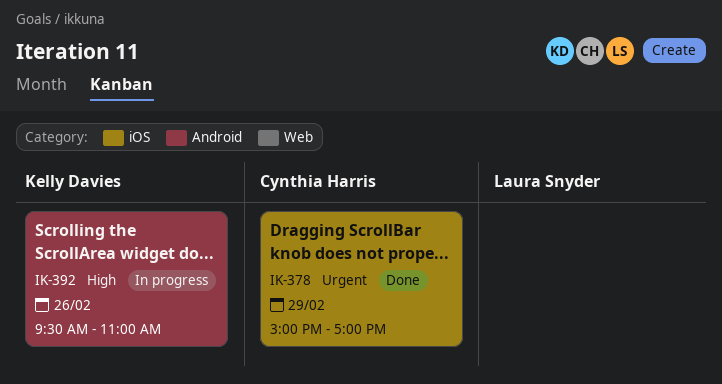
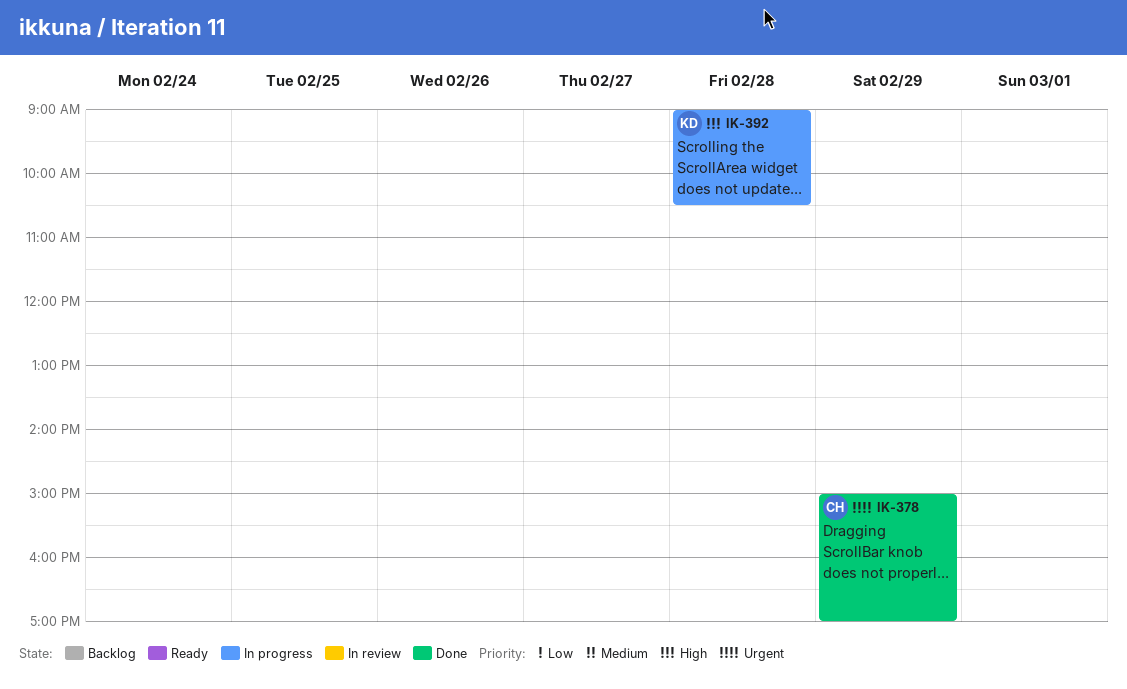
IK-392, day: Feb 26 -> Feb 28
IK-392, begins: 09:30 -> 09:00
IK-392, ends: 11:00 -> 10:30

